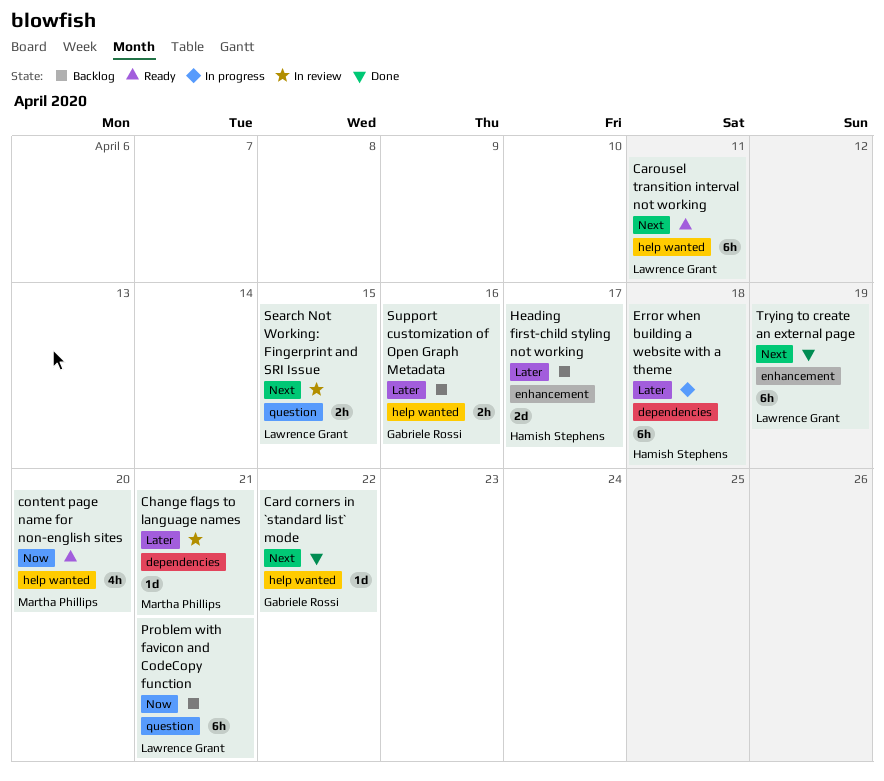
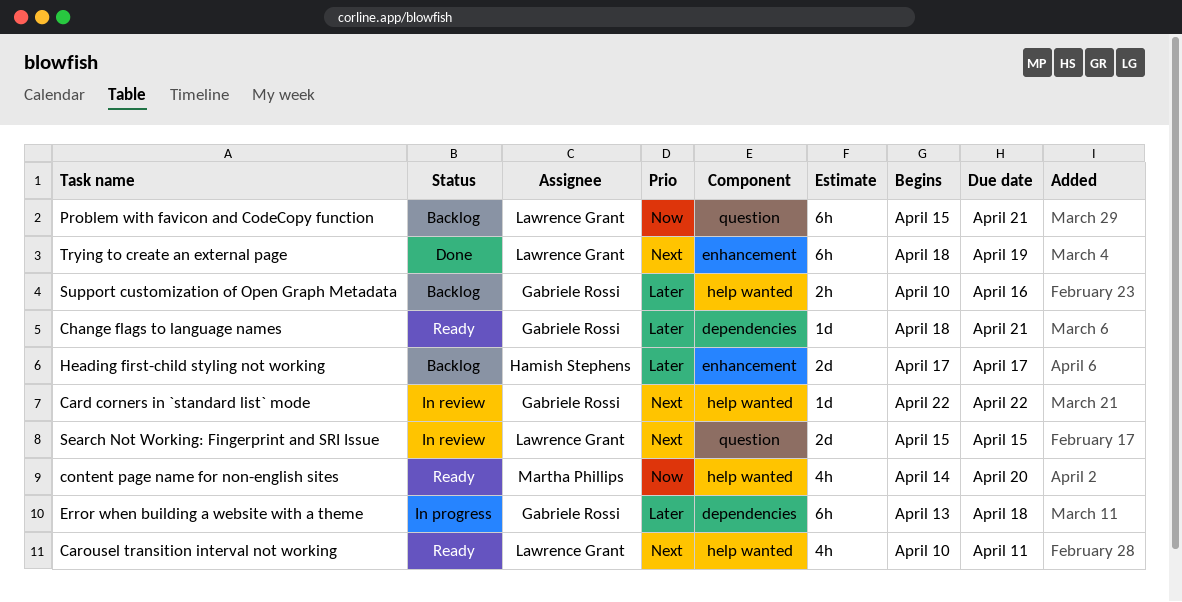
Card corners in `standard list` mode, status: Done -> In review
Carousel transition interval not working, estimate: 6h -> 4h
Change flags to language names, status: In review -> Ready
Change flags to language names, owner: Martha Phillips -> Gabriele Rossi
Error when building a website with a theme, owner: Hamish Stephens -> Gabriele Rossi
Search Not Working: Fingerprint and SRI Issue, estimate: 2h -> 2d

